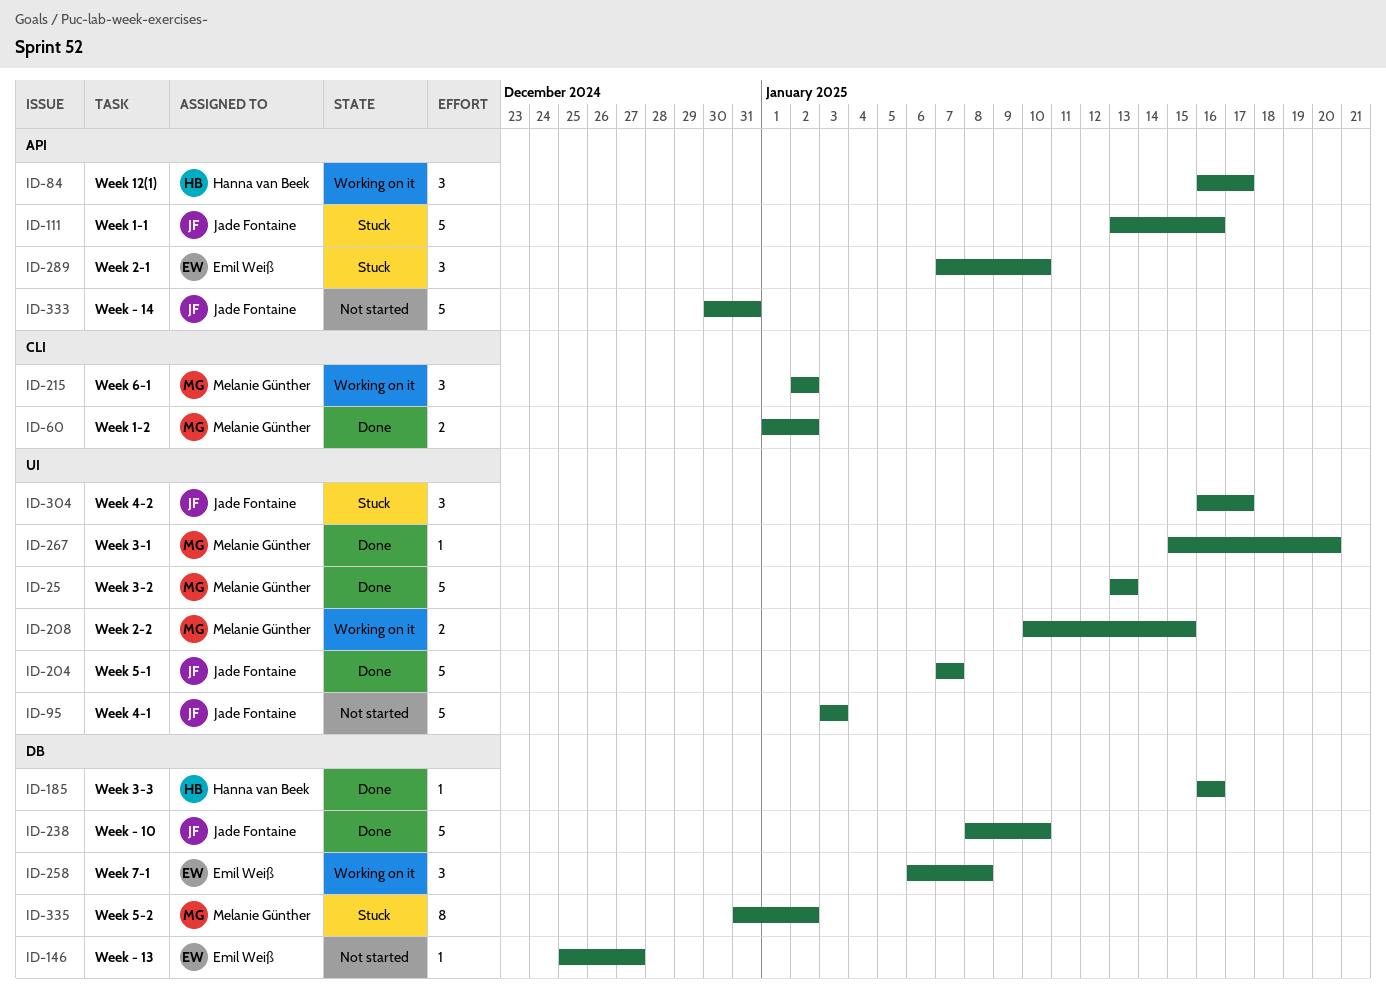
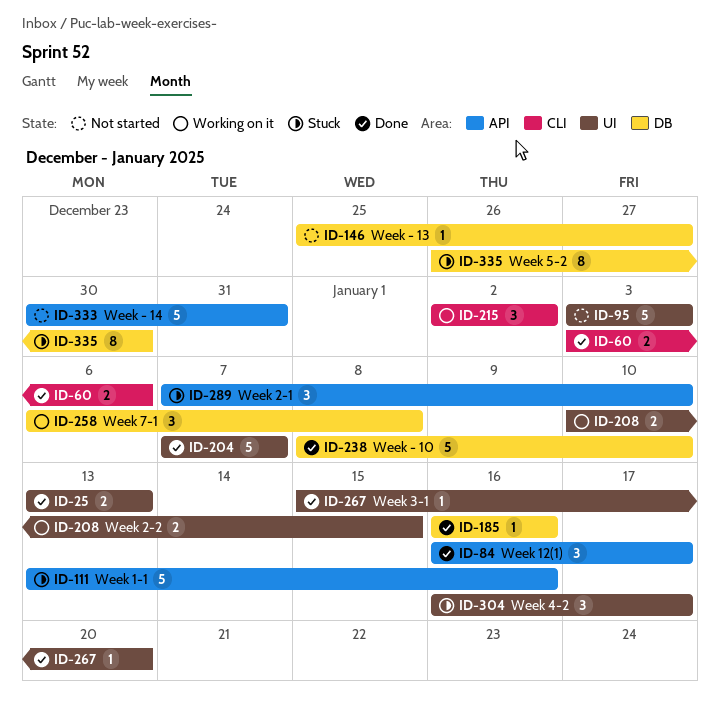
ID-25, estimate: 5 -> 2
ID-60, start: Jan 1 -> Jan 3
ID-60, due: Jan 2 -> Jan 6
ID-84, status: Working on it -> Done
ID-335, start: Dec 31 -> Dec 26
ID-335, due: Jan 2 -> Dec 30

